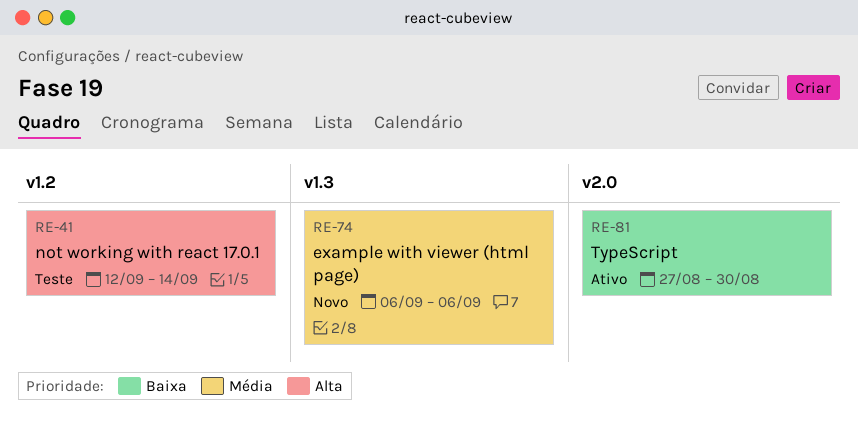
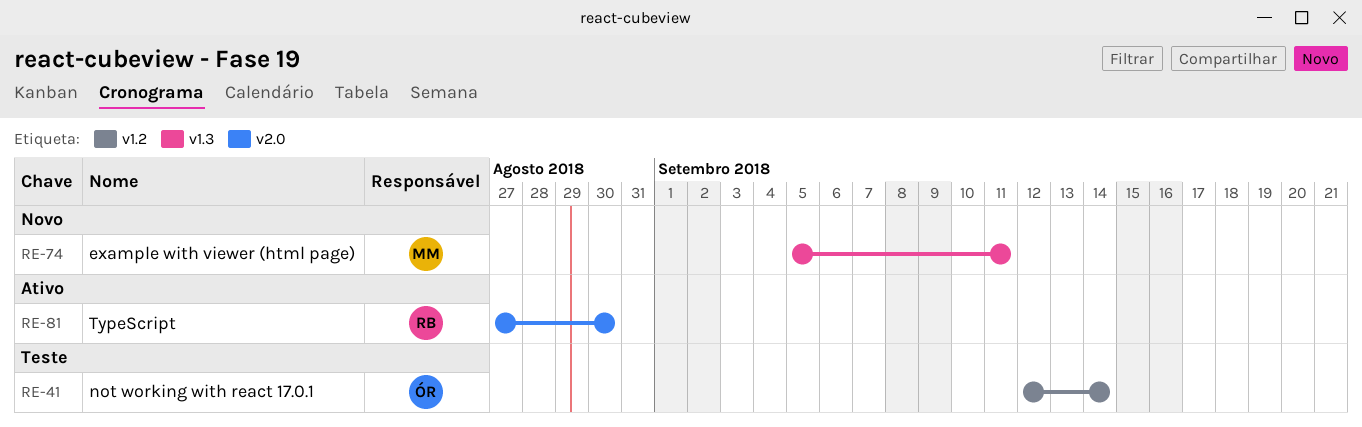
RE-74, start: Sep 6 -> Sep 5
RE-74, due: Sep 6 -> Sep 11

